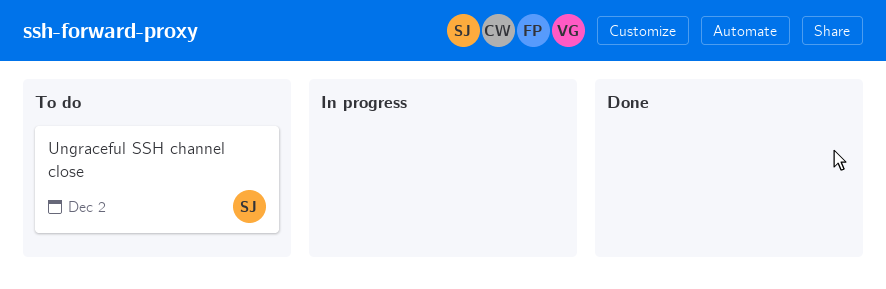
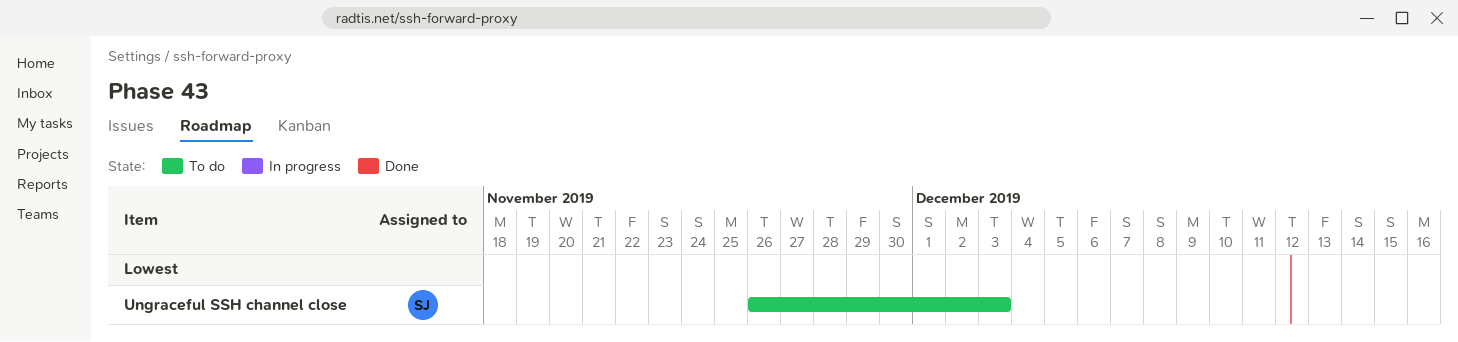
Ungraceful SSH channel close, due: Dec 2 -> Dec 3

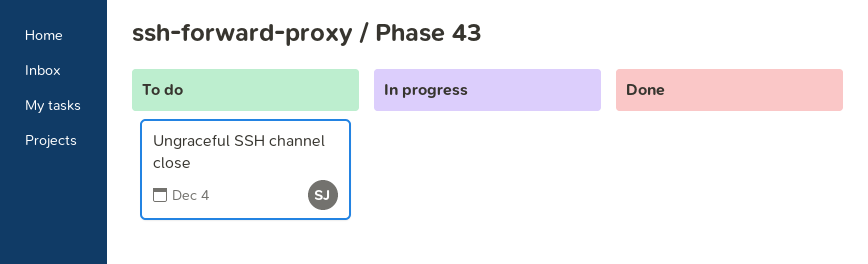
Ungraceful SSH channel close, due: Dec 3 -> Dec 4

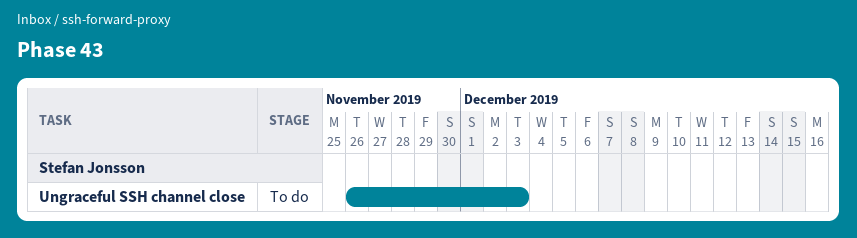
Ungraceful SSH channel close, due: Dec 4 -> Dec 3

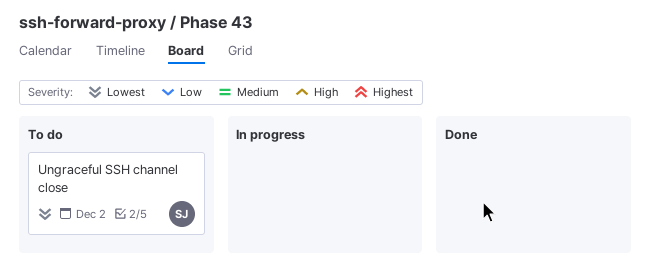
Ungraceful SSH channel close, due: Dec 3 -> Dec 2

